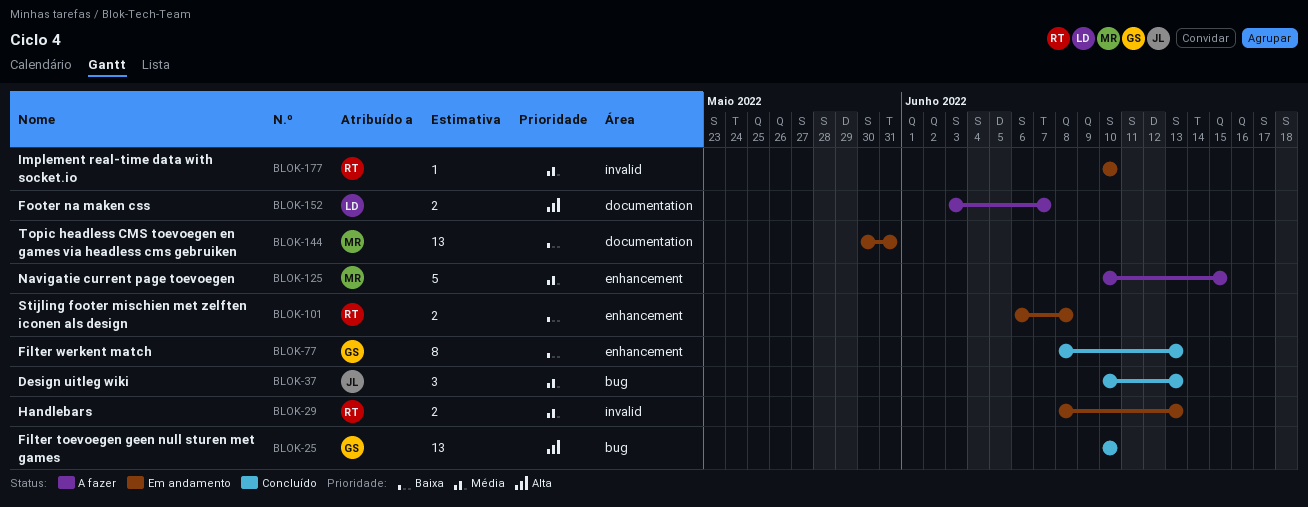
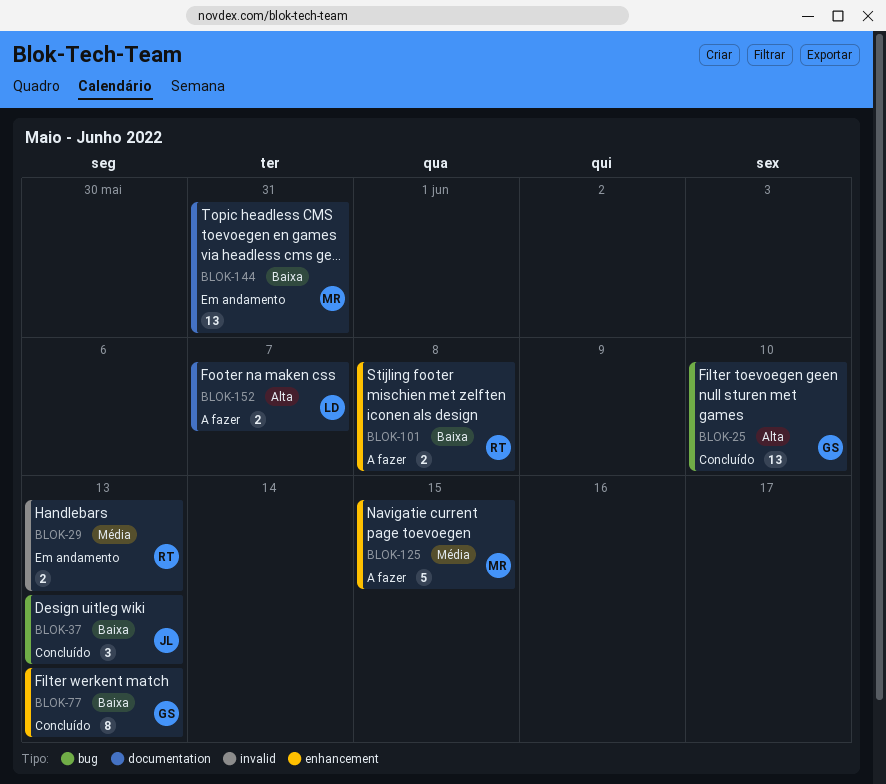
BLOK-37, priority: Média -> Baixa
BLOK-101, status: Em andamento -> A fazer
BLOK-177: present -> none

